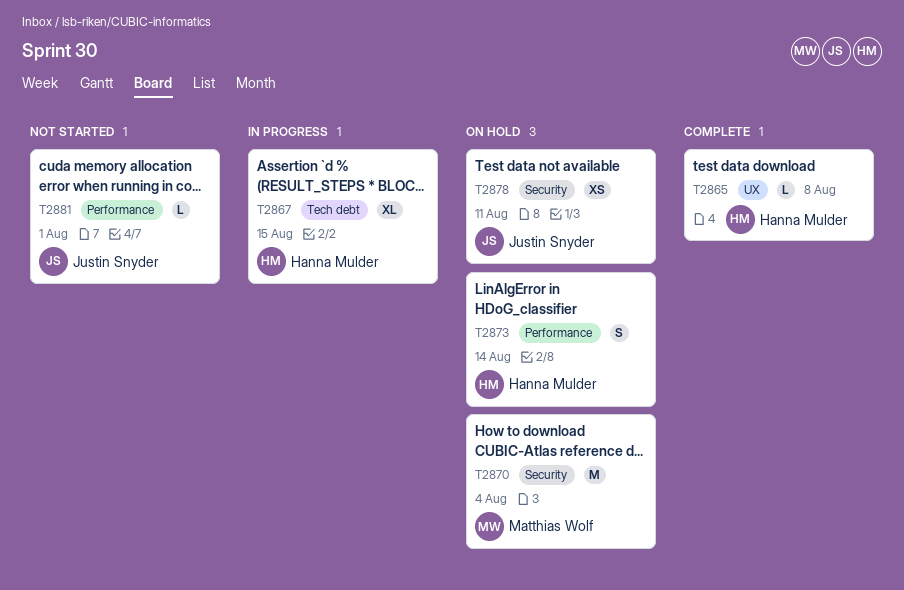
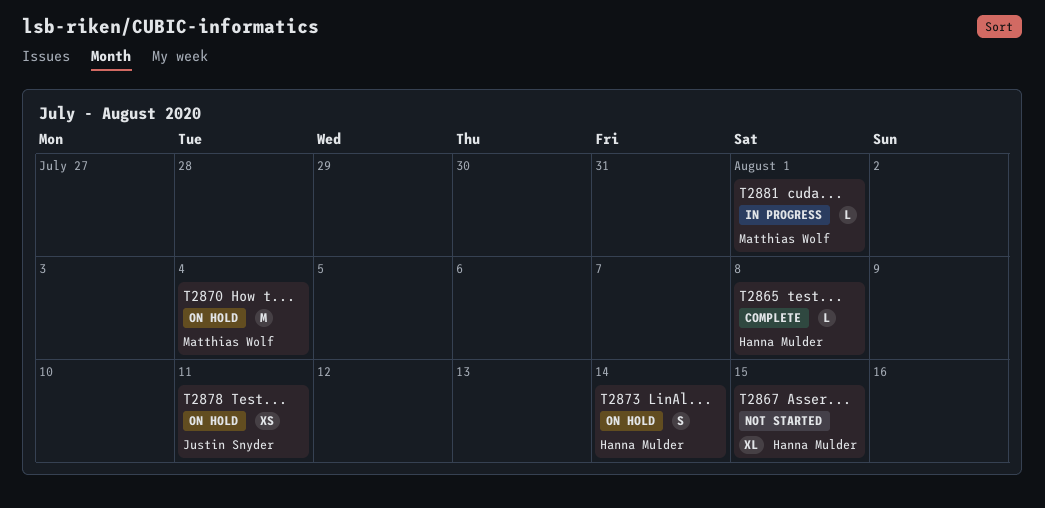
T2867, status: In progress -> Not started
T2881, status: Not started -> In progress
T2881, owner: Justin Snyder -> Matthias Wolf

